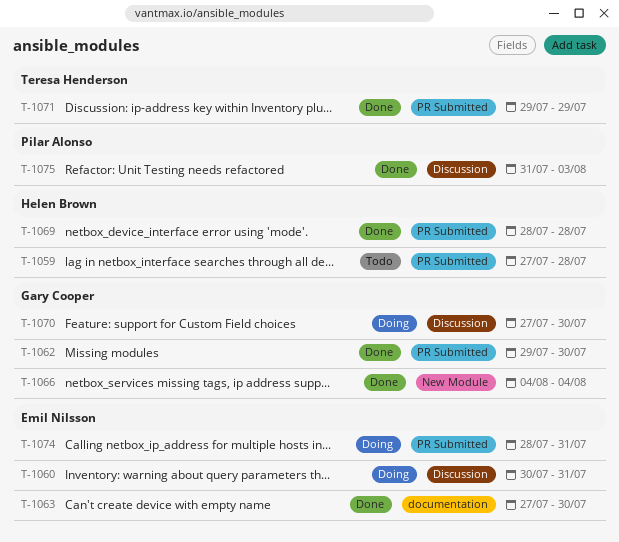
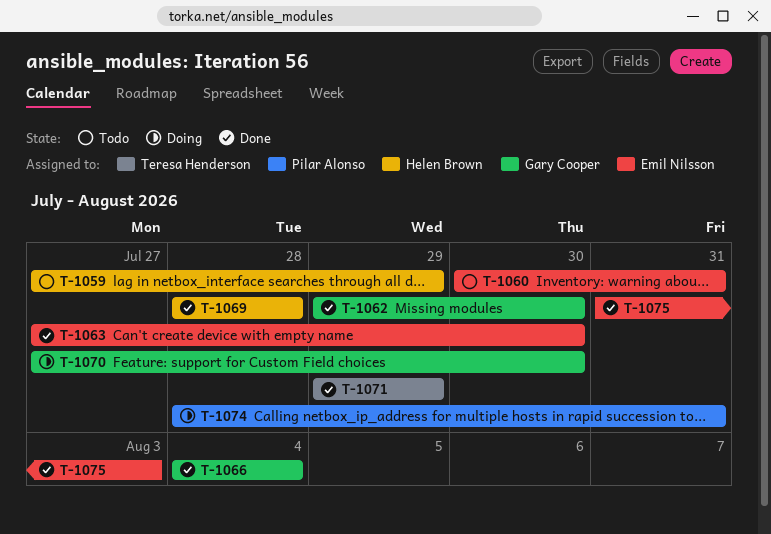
T-1059, due: Jul 28 -> Jul 29
T-1060, status: Doing -> Todo
T-1074, owner: Emil Nilsson -> Pilar Alonso
T-1075, owner: Pilar Alonso -> Emil Nilsson

